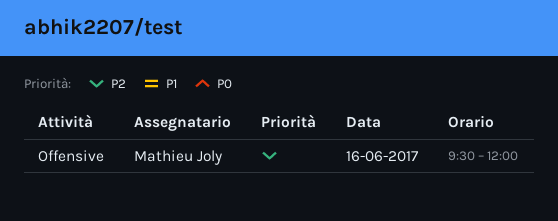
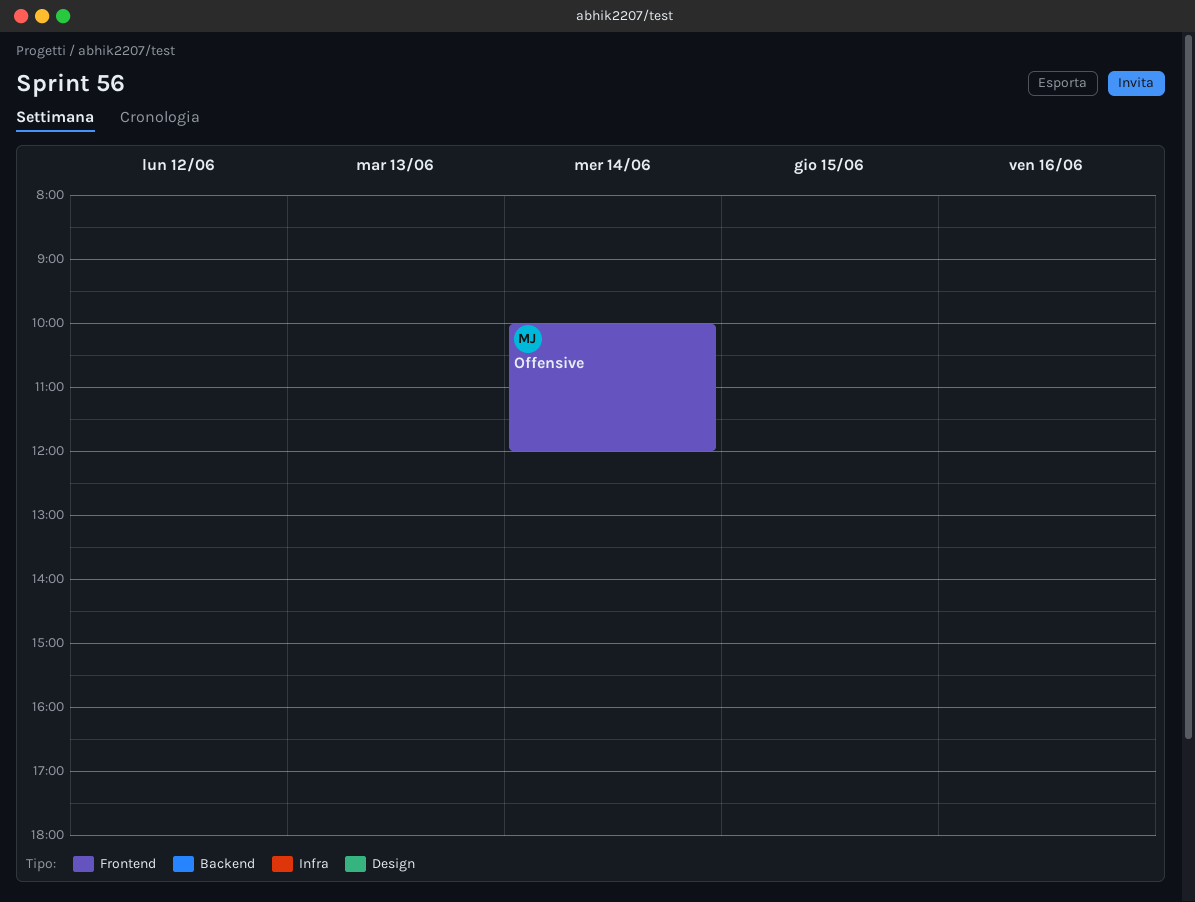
Offensive, day: Jun 16 -> Jun 14
Offensive, begins: 09:30 -> 10:00

